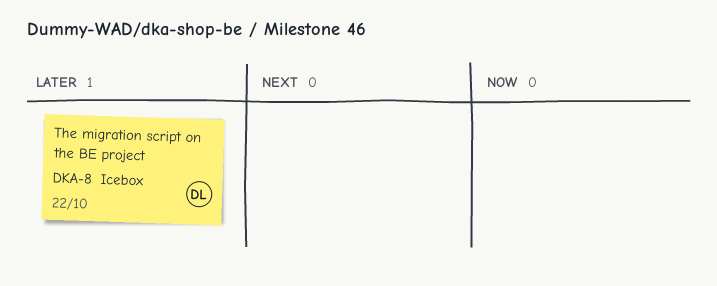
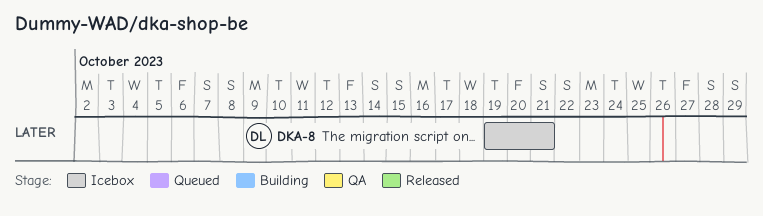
DKA-8, due: Oct 22 -> Oct 21

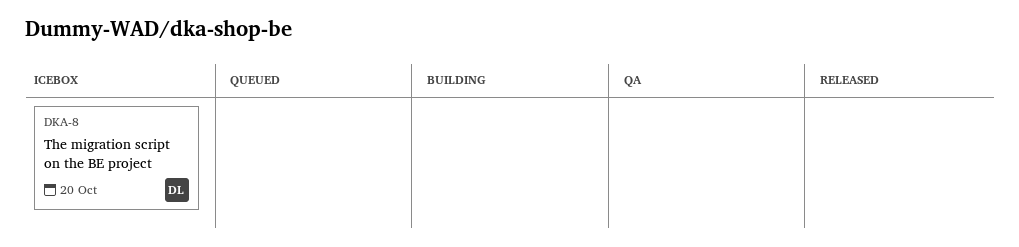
DKA-8, due: Oct 21 -> Oct 20

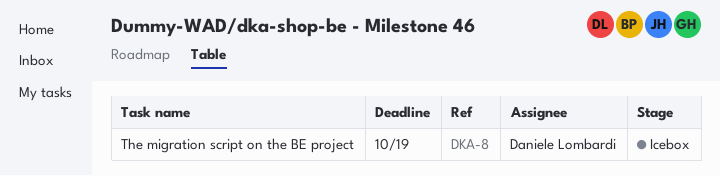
DKA-8, due: Oct 20 -> Oct 19

